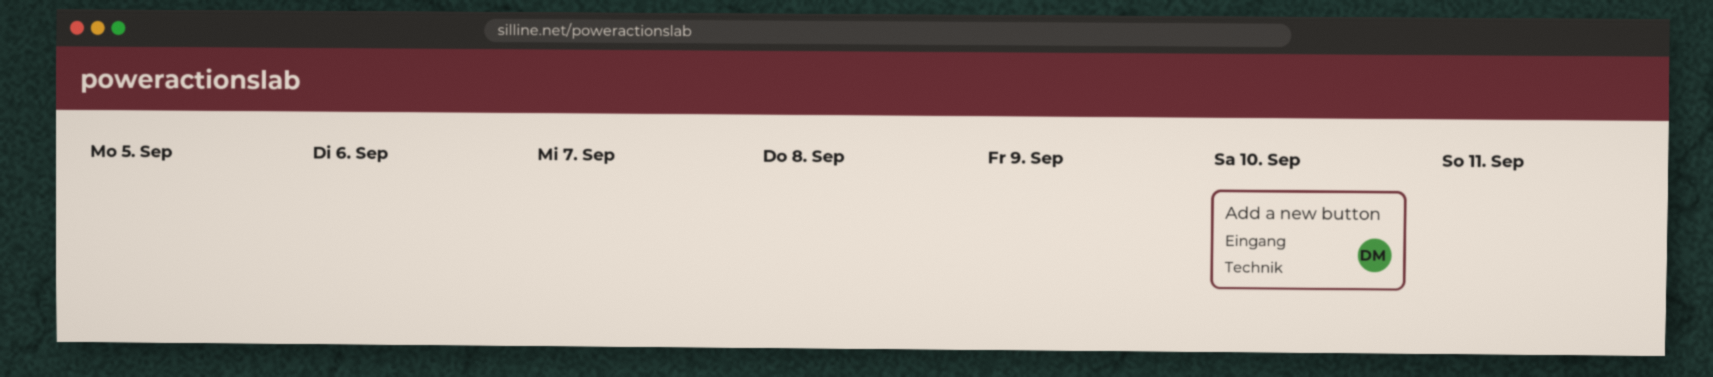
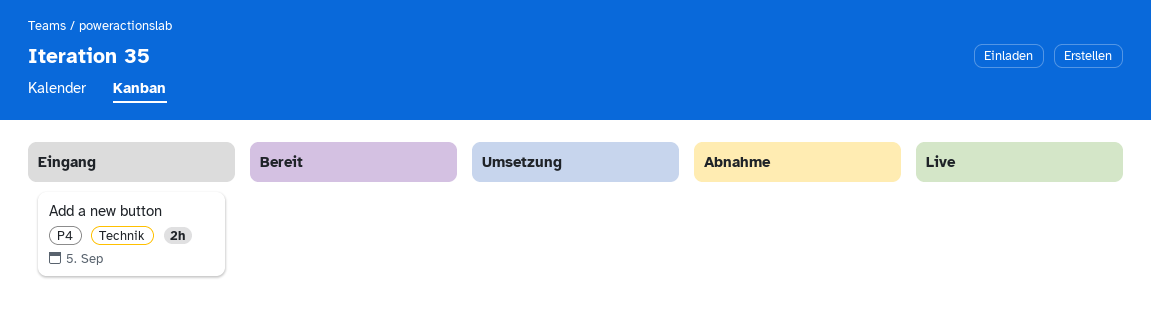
Add a new button, due: Sep 10 -> Sep 5

